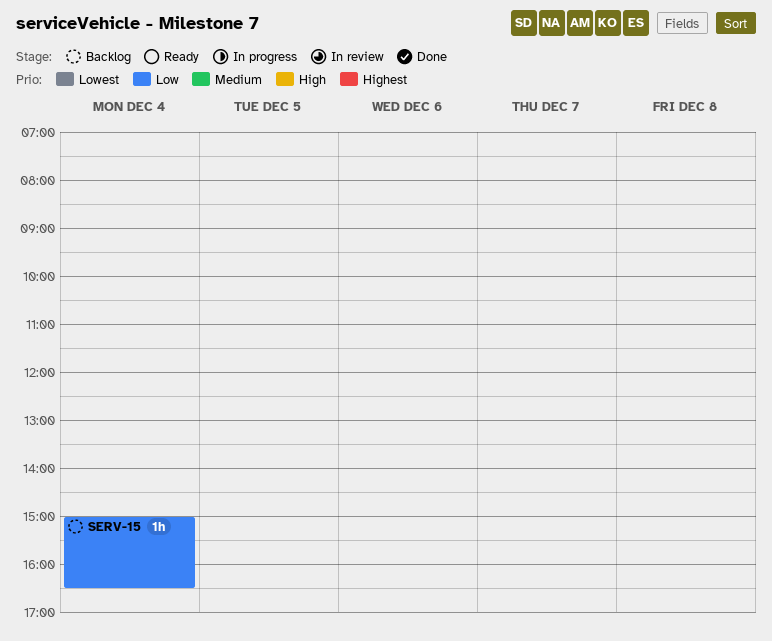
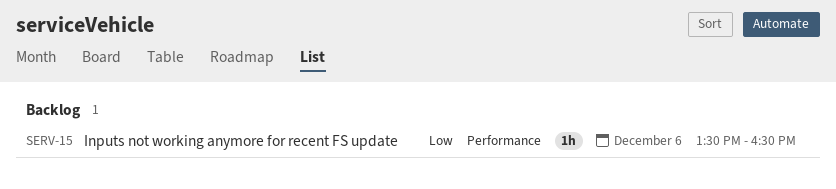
SERV-15, day: Dec 4 -> Dec 6
SERV-15, begins: 15:00 -> 13:30

